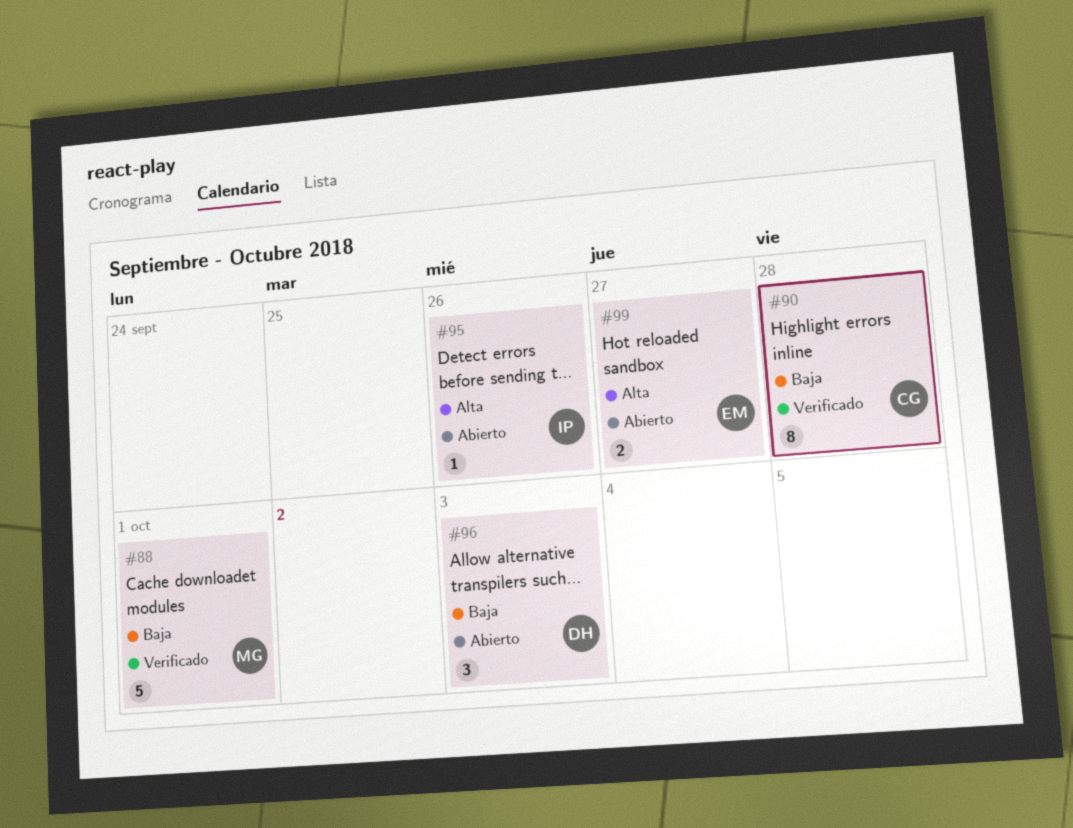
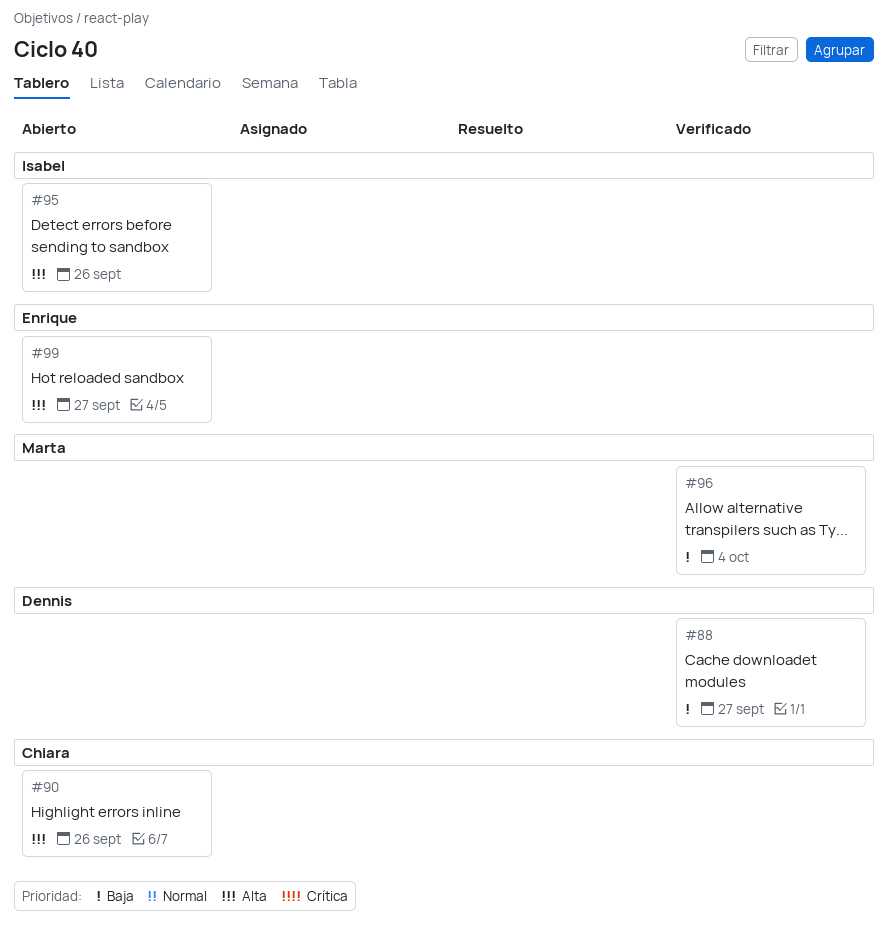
#88, owner: Marta -> Dennis
#88, due: Oct 1 -> Sep 27
#90, status: Verificado -> Abierto
#90, priority: Baja -> Alta
#90, due: Sep 28 -> Sep 26
#96, status: Abierto -> Verificado
#96, owner: Dennis -> Marta
#96, due: Oct 3 -> Oct 4

